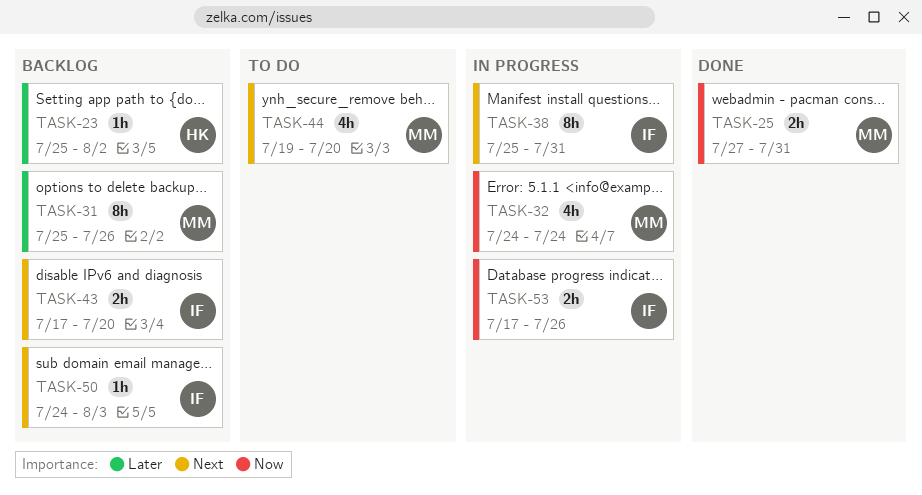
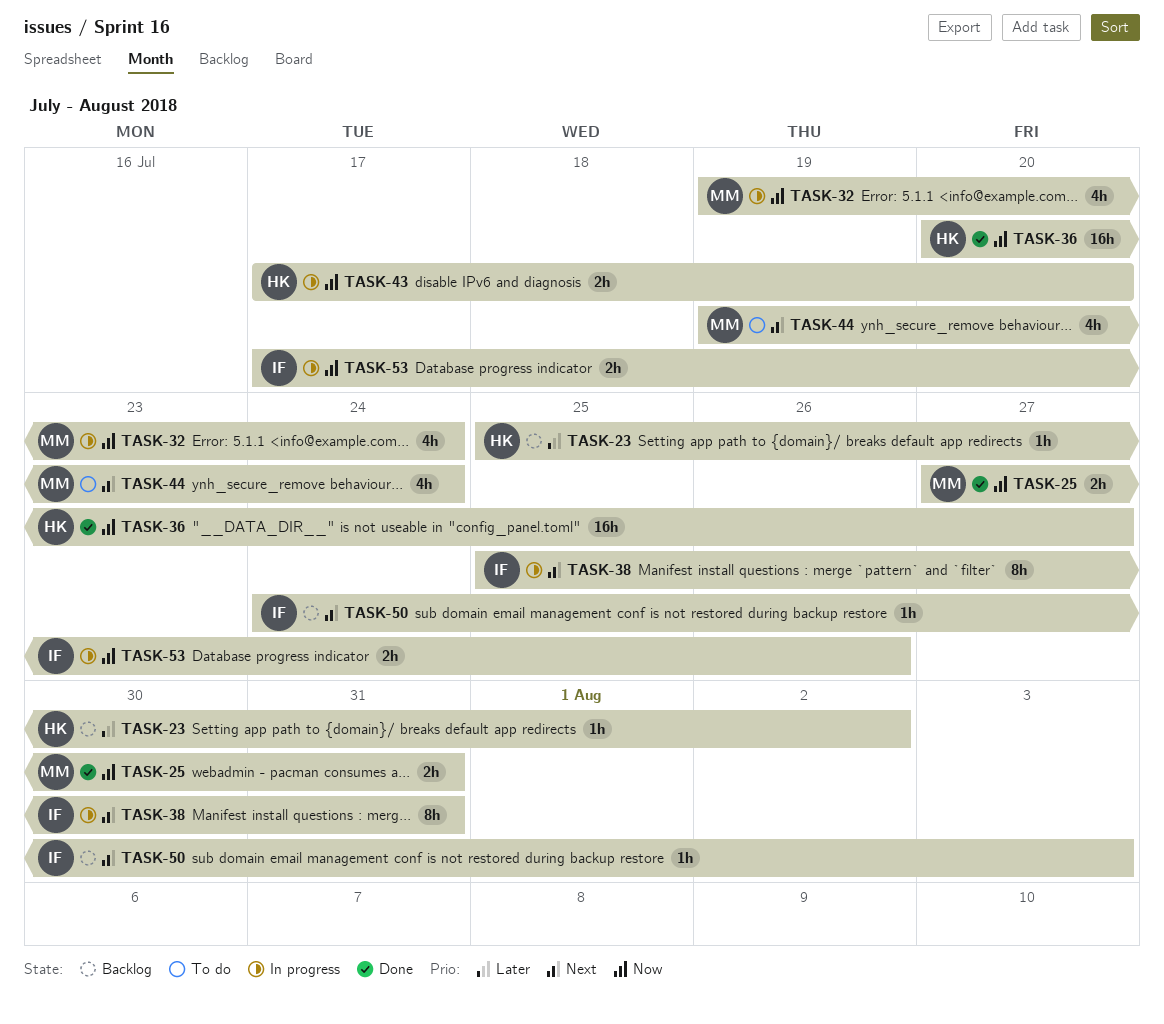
TASK-31: present -> none
TASK-32, start: Jul 24 -> Jul 19
TASK-36: none -> present
TASK-43, status: Backlog -> In progress
TASK-43, owner: IF -> HK
TASK-43, priority: Next -> Now
TASK-44, due: Jul 20 -> Jul 24

